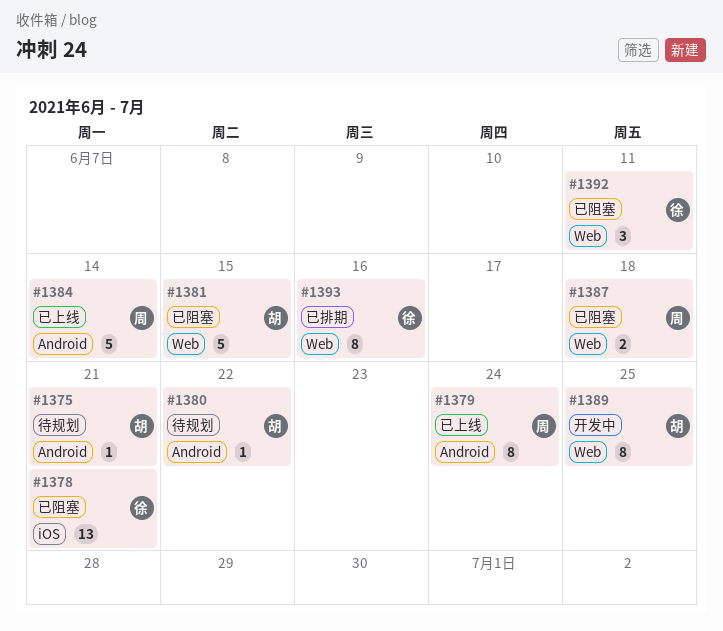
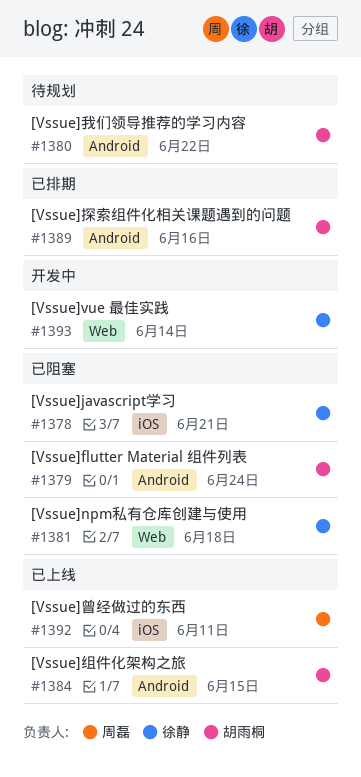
#1375: present -> none
#1379, status: 已上线 -> 已阻塞
#1379, owner: 周磊 -> 胡雨桐
#1381, owner: 胡雨桐 -> 徐静
#1381, due: Jun 15 -> Jun 18
#1384, owner: 周磊 -> 胡雨桐
#1384, due: Jun 14 -> Jun 15
#1387: present -> none
#1389, status: 开发中 -> 已排期
#1389, label: Web -> Android
#1389, due: Jun 25 -> Jun 16
#1392, status: 已阻塞 -> 已上线
#1392, owner: 徐静 -> 周磊
#1392, label: Web -> iOS
#1393, status: 已排期 -> 开发中
#1393, due: Jun 16 -> Jun 14

